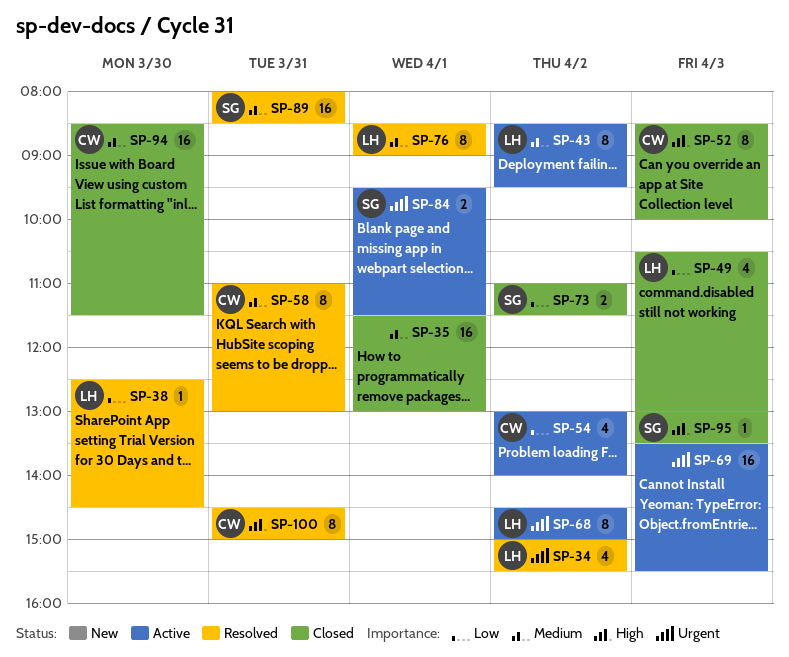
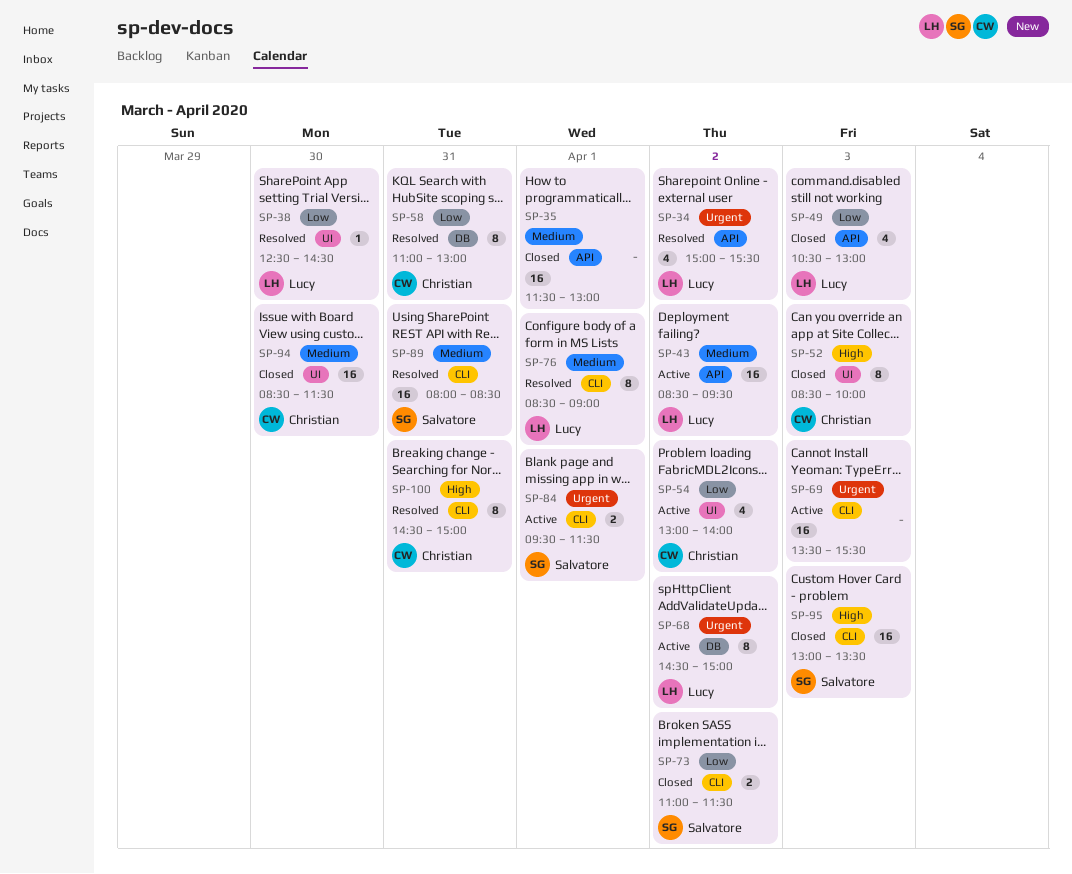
SP-43, estimate: 8 -> 16
SP-58, priority: Medium -> Low
SP-95, estimate: 1 -> 16

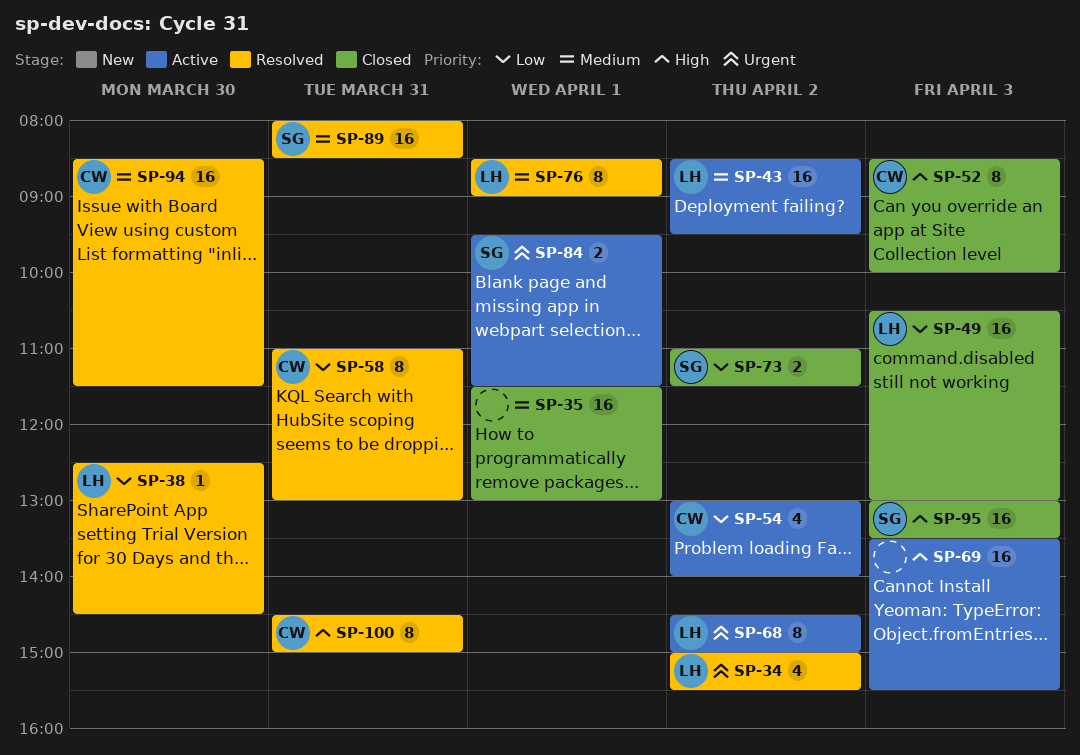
SP-49, estimate: 4 -> 16
SP-69, priority: Urgent -> High
SP-94, status: Closed -> Resolved

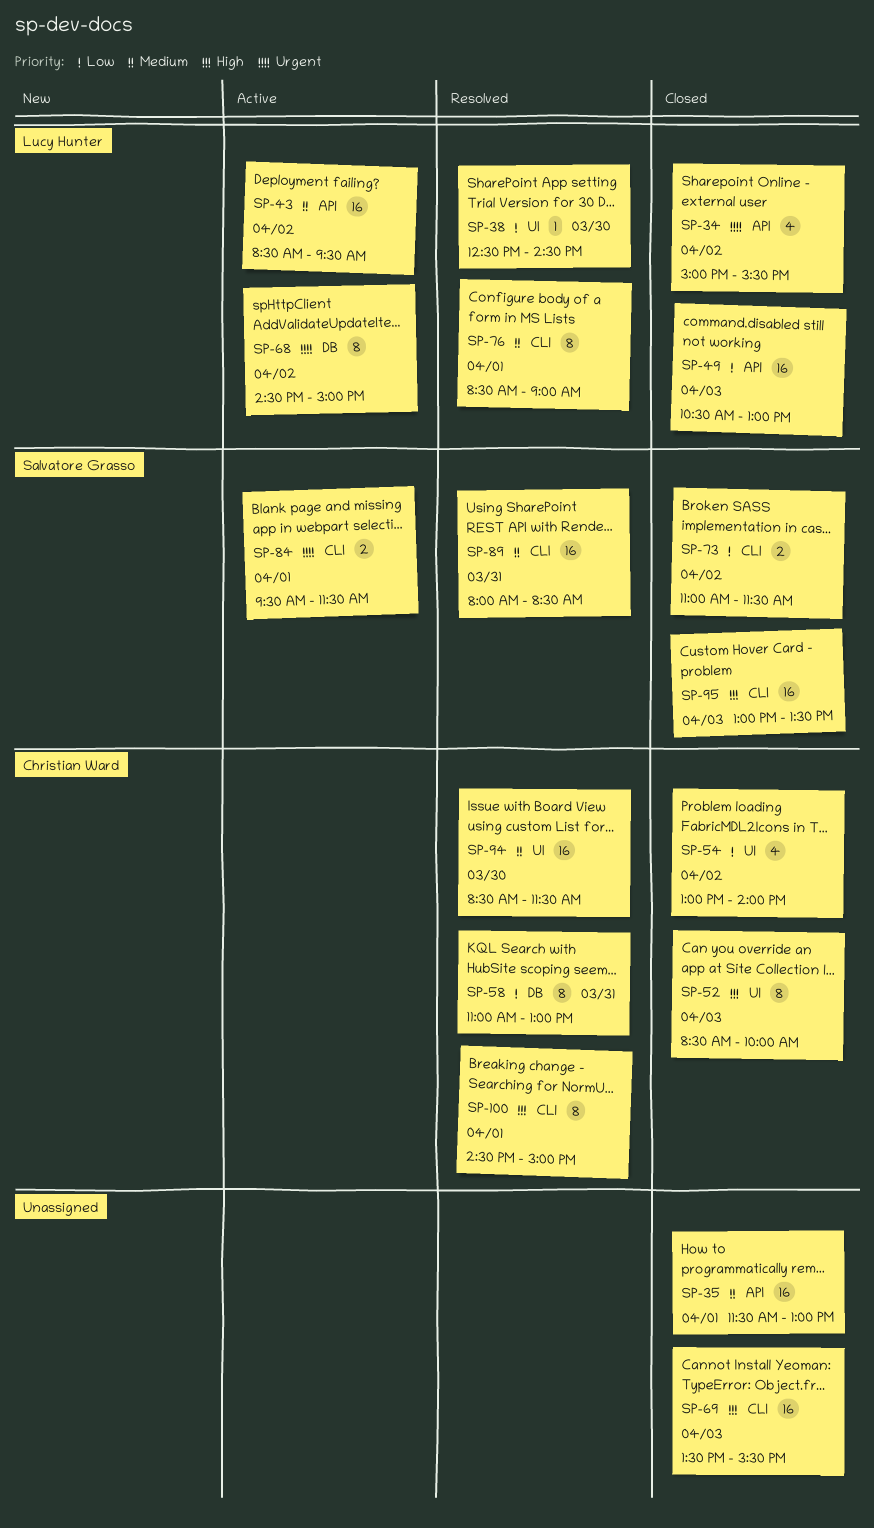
SP-34, status: Resolved -> Closed
SP-54, status: Active -> Closed
SP-69, status: Active -> Closed
SP-100, day: Mar 31 -> Apr 1

